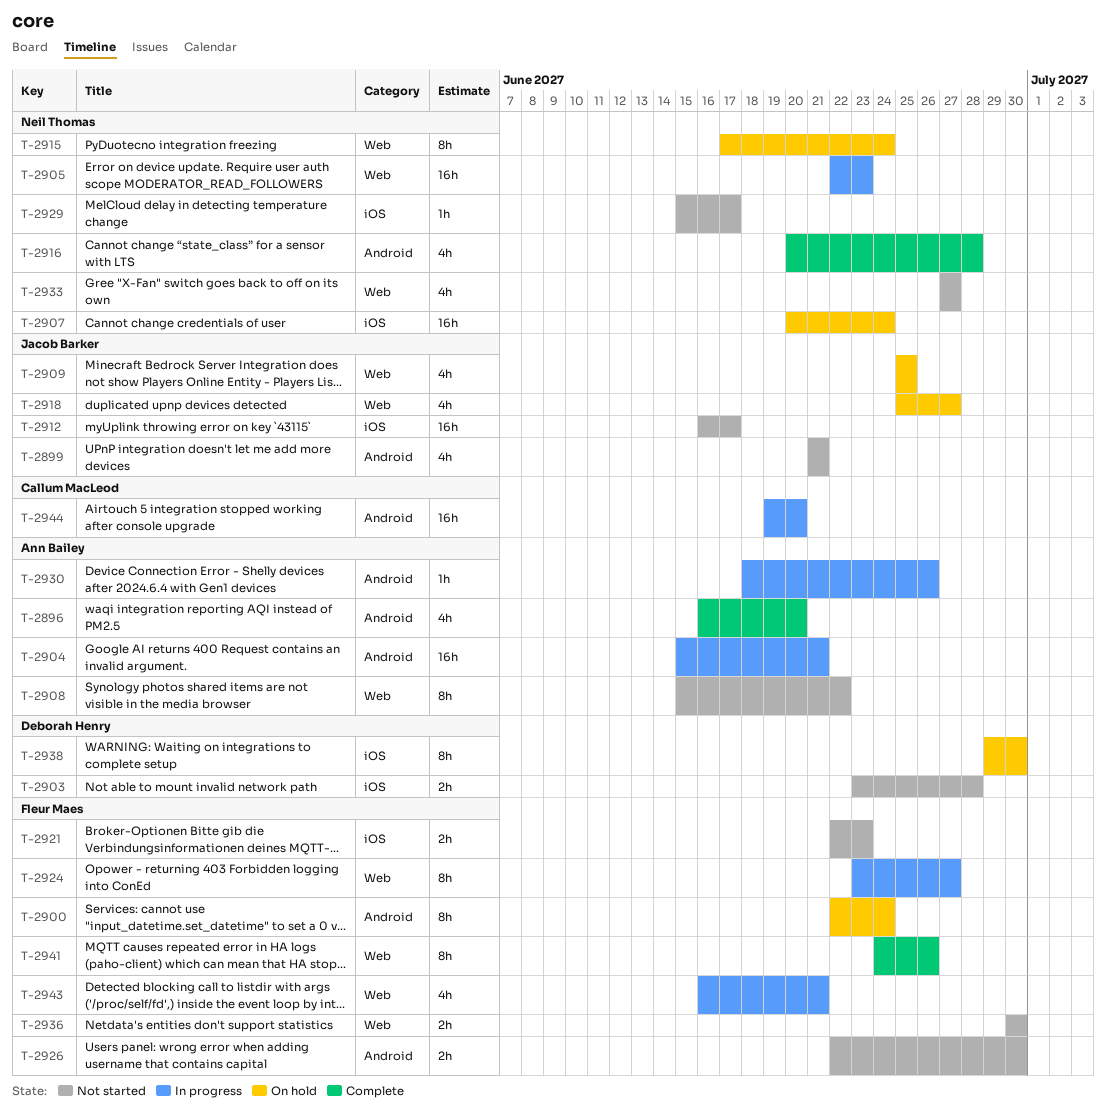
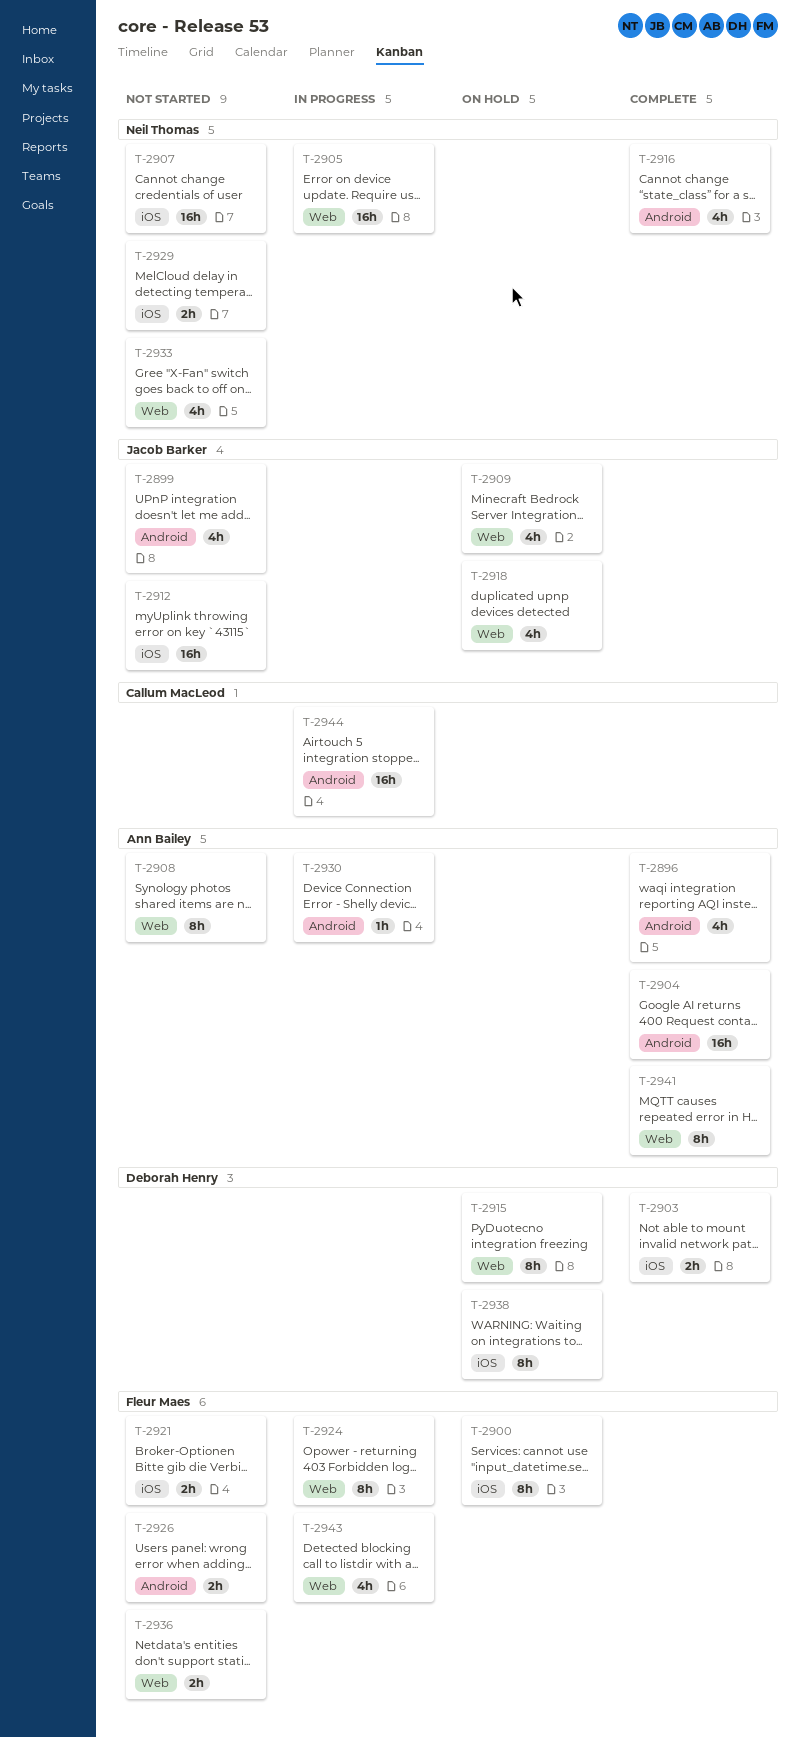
T-2900, label: Android -> iOS
T-2903, status: Not started -> Complete
T-2904, status: In progress -> Complete
T-2907, status: On hold -> Not started
T-2915, owner: Neil Thomas -> Deborah Henry
T-2929, estimate: 1h -> 2h
T-2941, owner: Fleur Maes -> Ann Bailey

